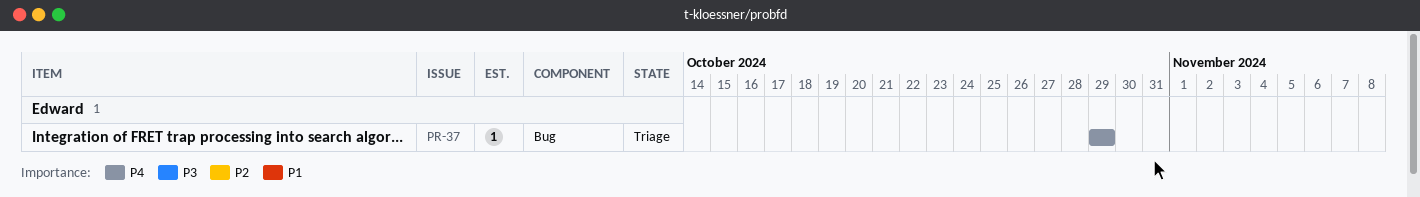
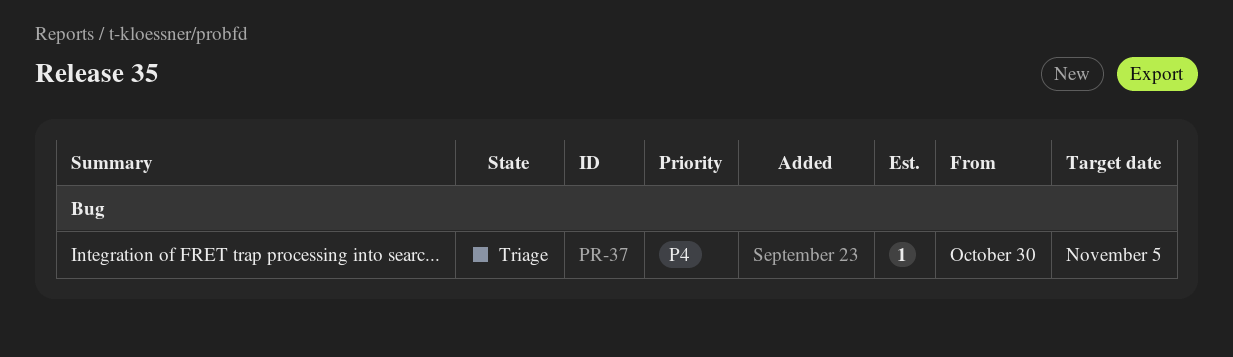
PR-37, start: Oct 29 -> Oct 30
PR-37, due: Oct 29 -> Nov 5

